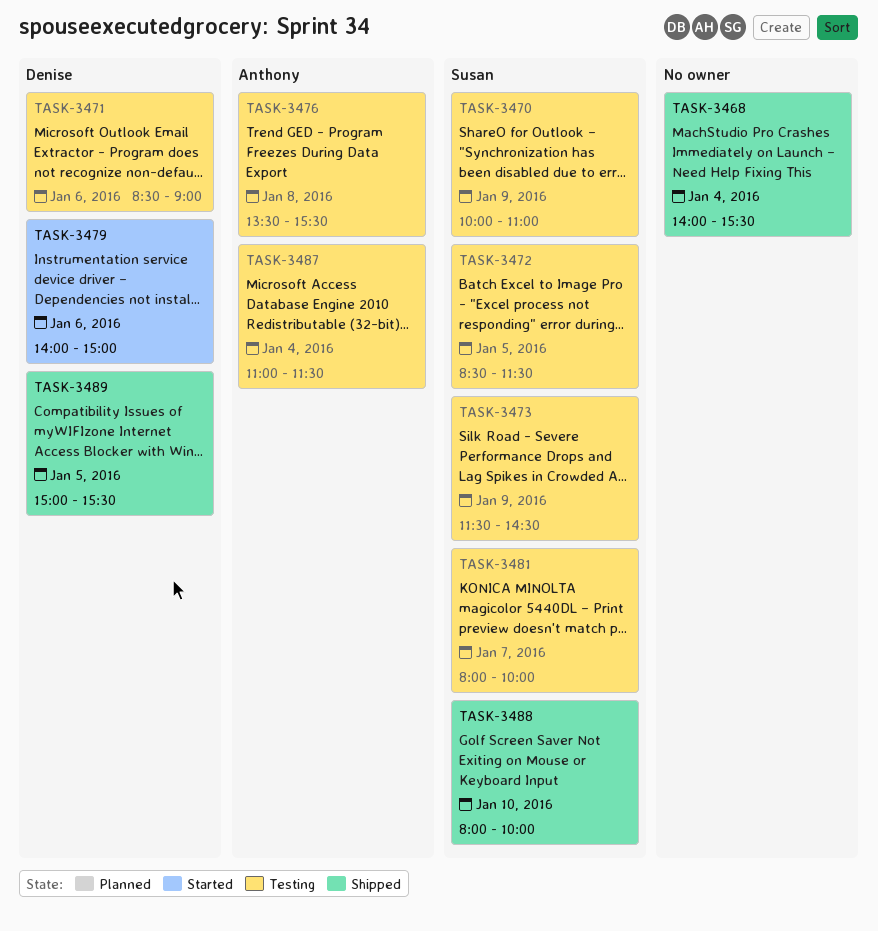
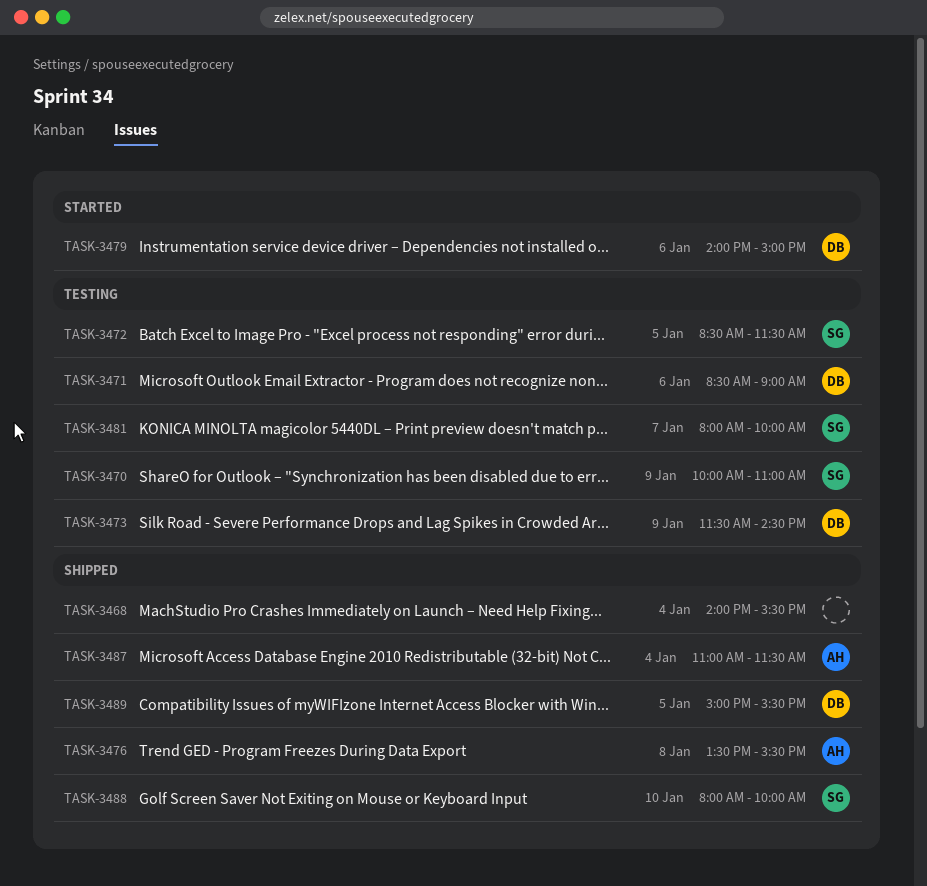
TASK-3473, owner: Susan -> Denise
TASK-3476, status: Testing -> Shipped
TASK-3487, status: Testing -> Shipped

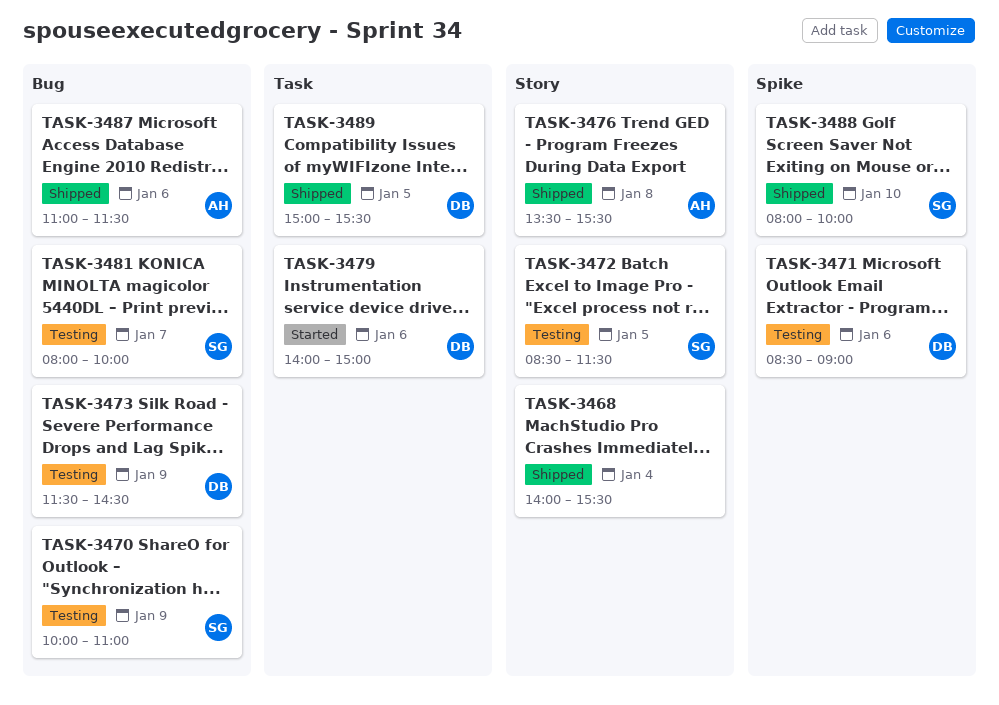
TASK-3487, day: Jan 4 -> Jan 6

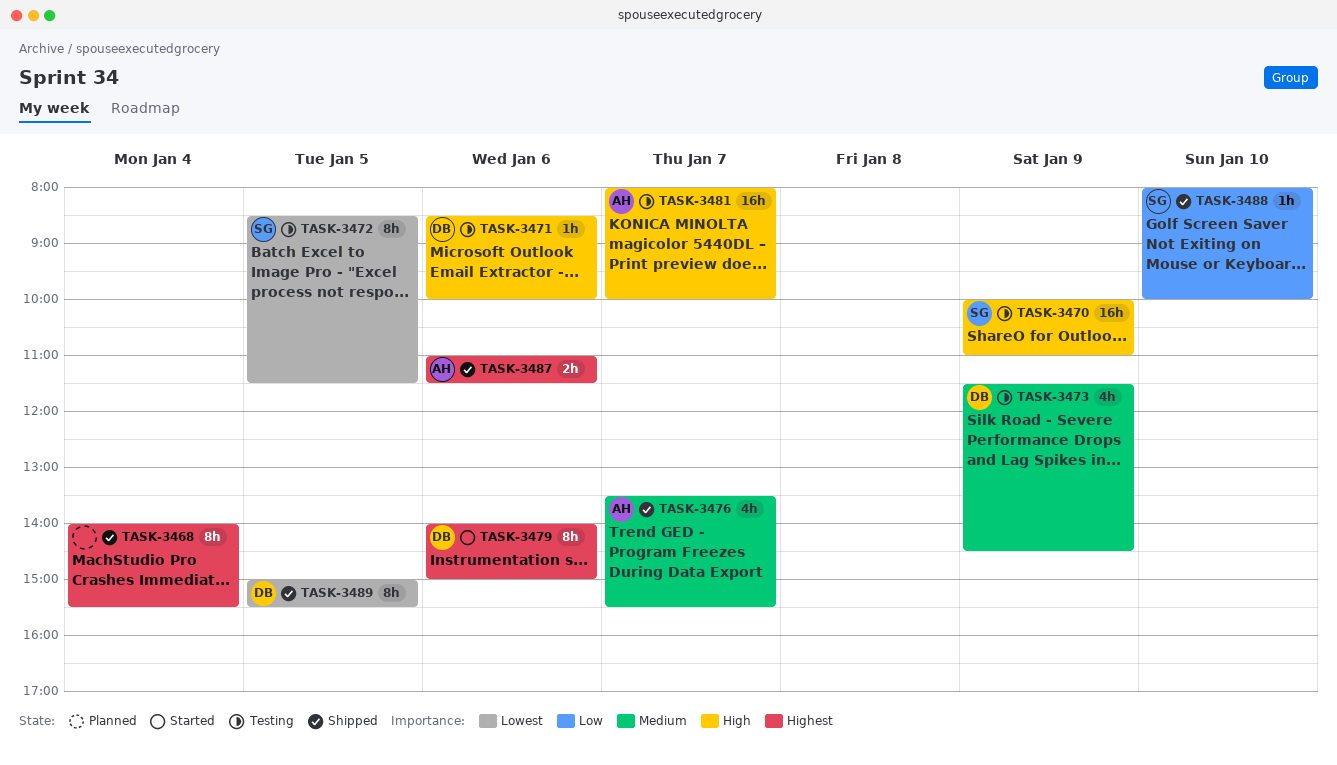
TASK-3471, ends: 09:00 -> 10:00
TASK-3476, day: Jan 8 -> Jan 7
TASK-3481, owner: SG -> AH

